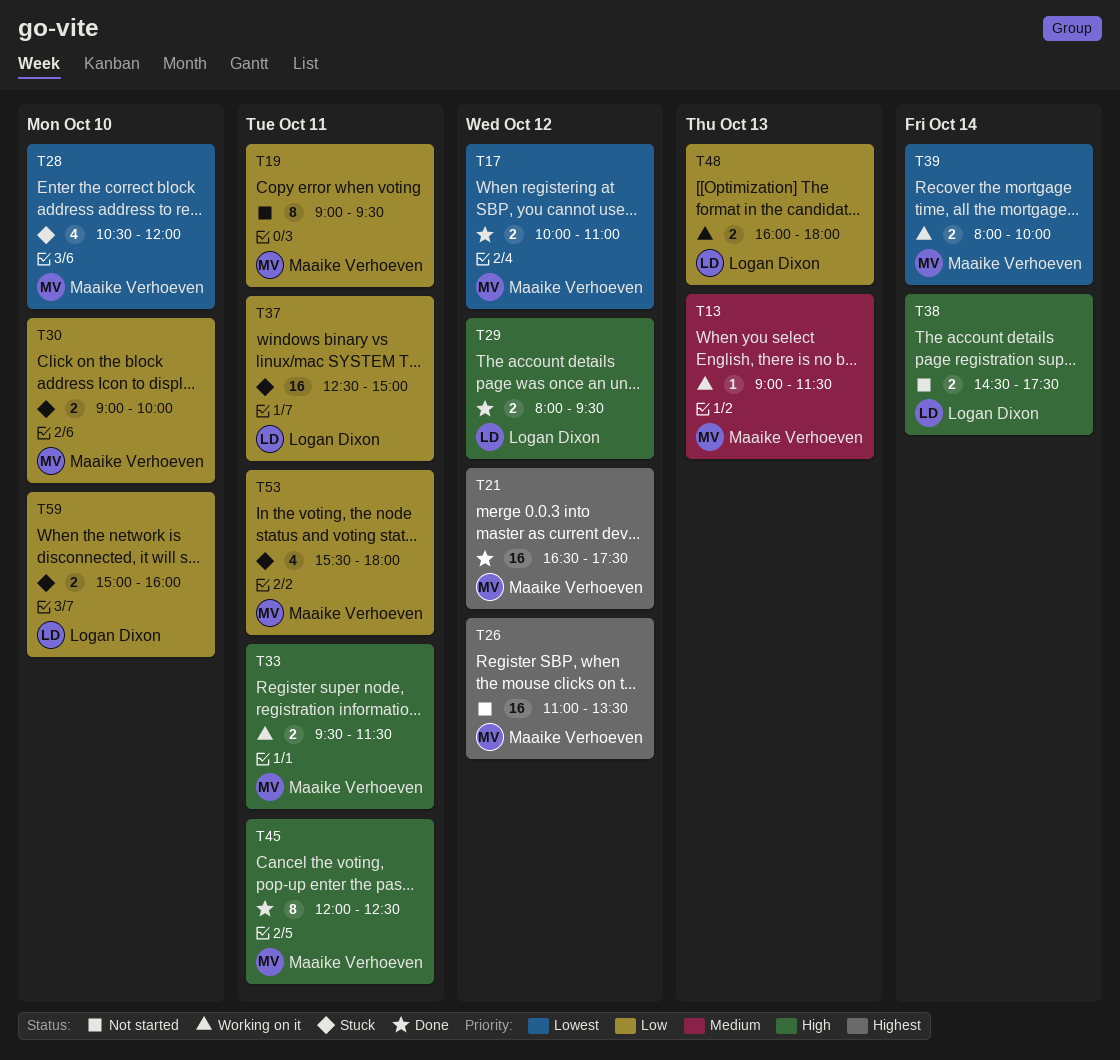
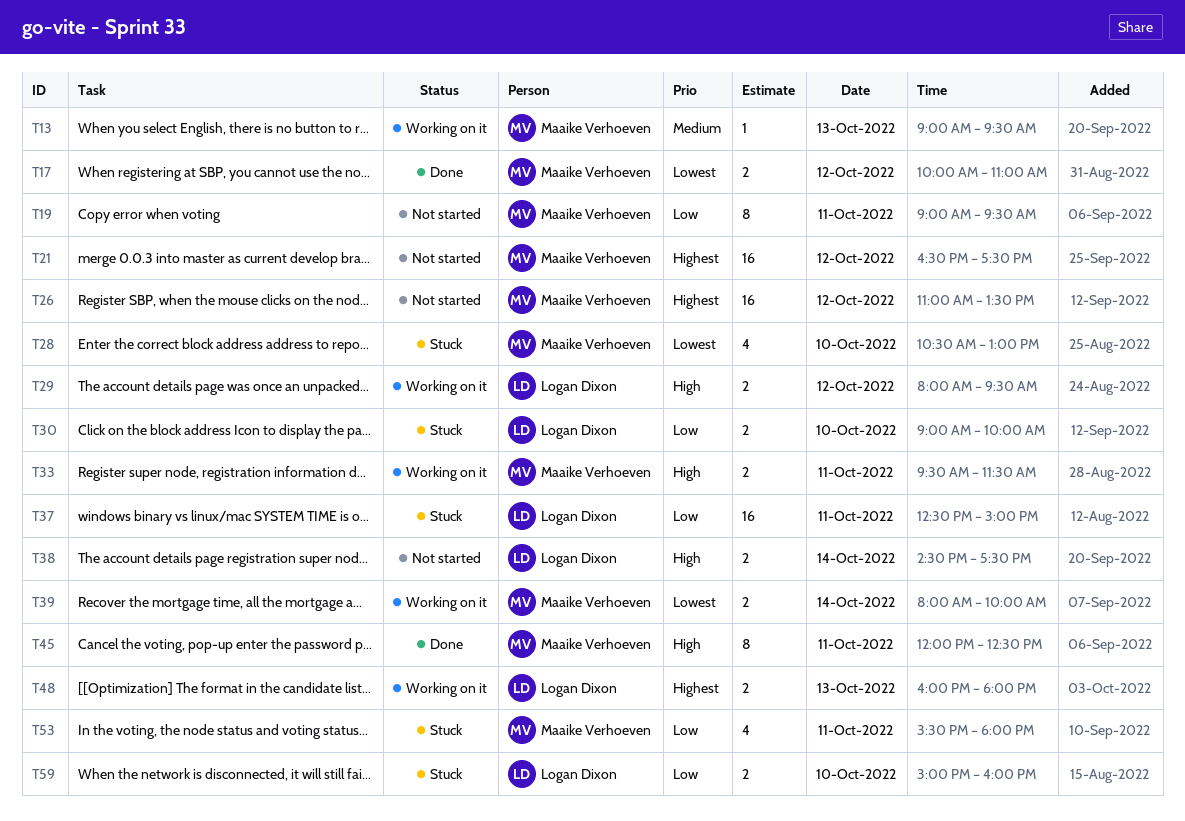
T13, ends: 11:30 -> 09:30
T21, status: Done -> Not started
T28, ends: 12:00 -> 13:00
T29, status: Done -> Working on it
T30, owner: Maaike Verhoeven -> Logan Dixon
T48, priority: Low -> Highest

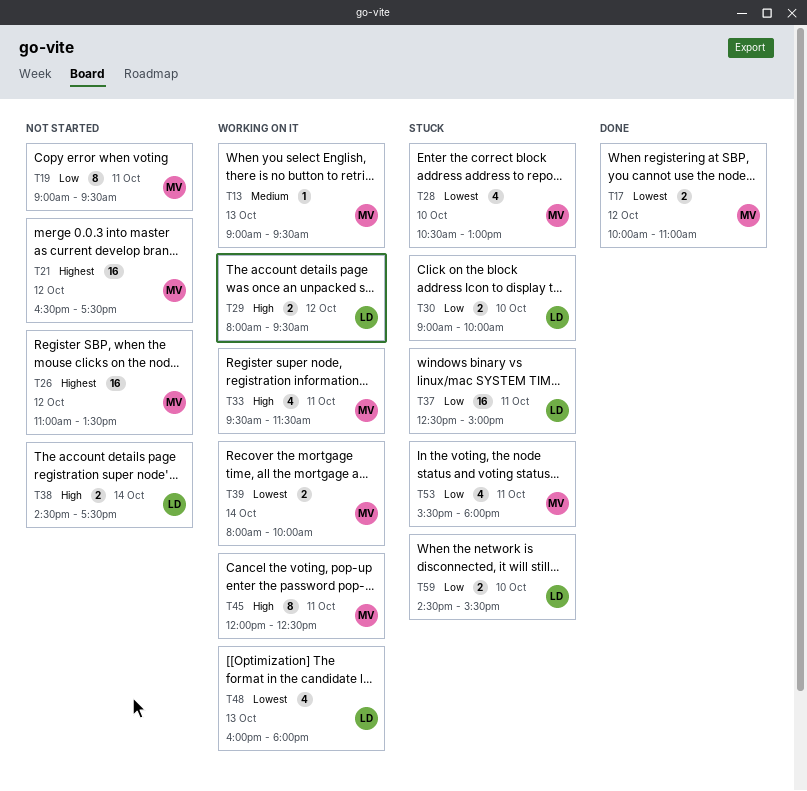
T33, estimate: 2 -> 4
T45, status: Done -> Working on it
T48, priority: Highest -> Lowest
T48, estimate: 2 -> 4
T59, begins: 15:00 -> 14:30
T59, ends: 16:00 -> 15:30

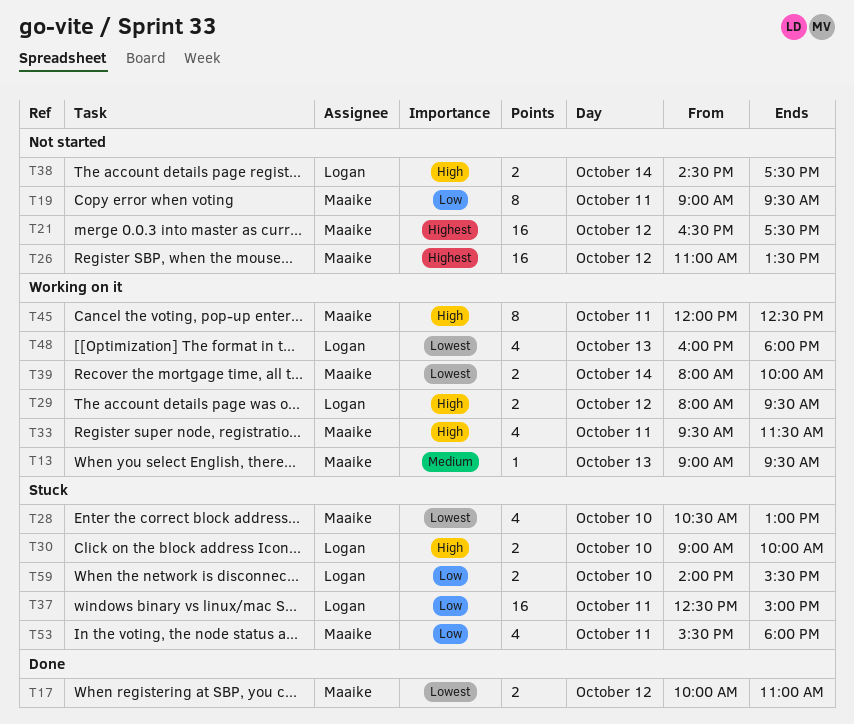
T30, priority: Low -> High
T59, begins: 14:30 -> 14:00

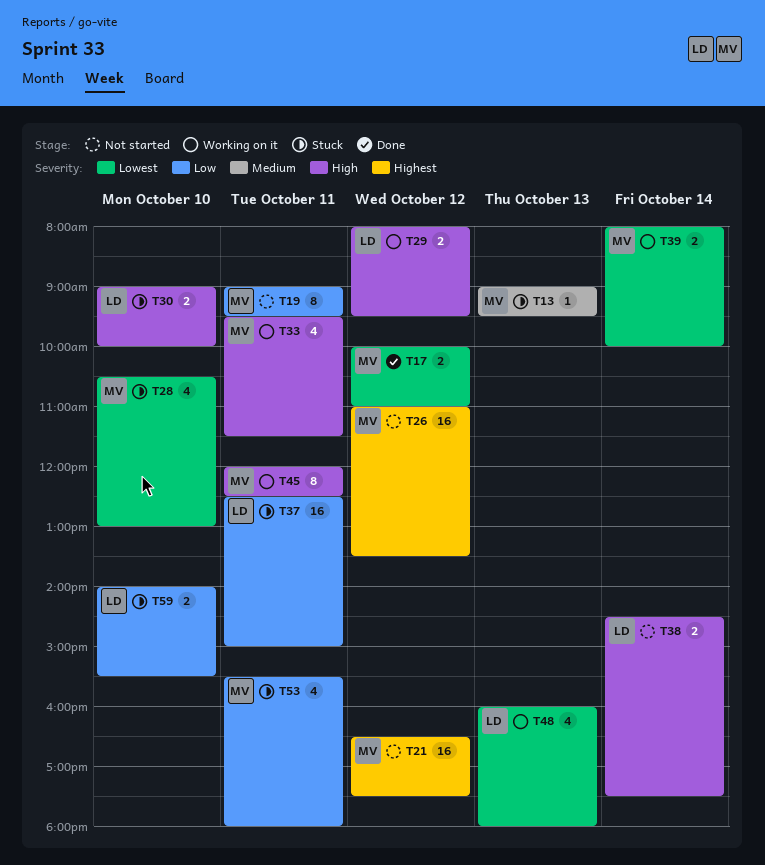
T13, status: Working on it -> Stuck

